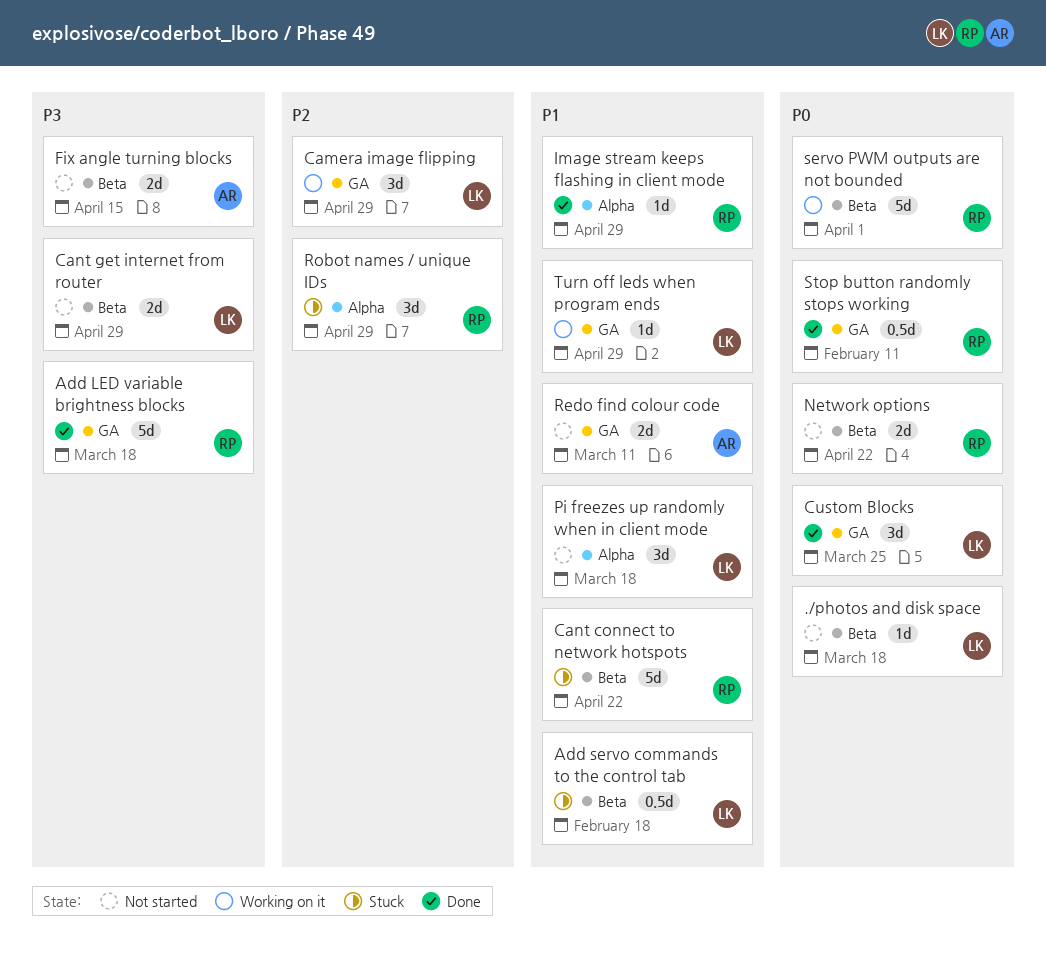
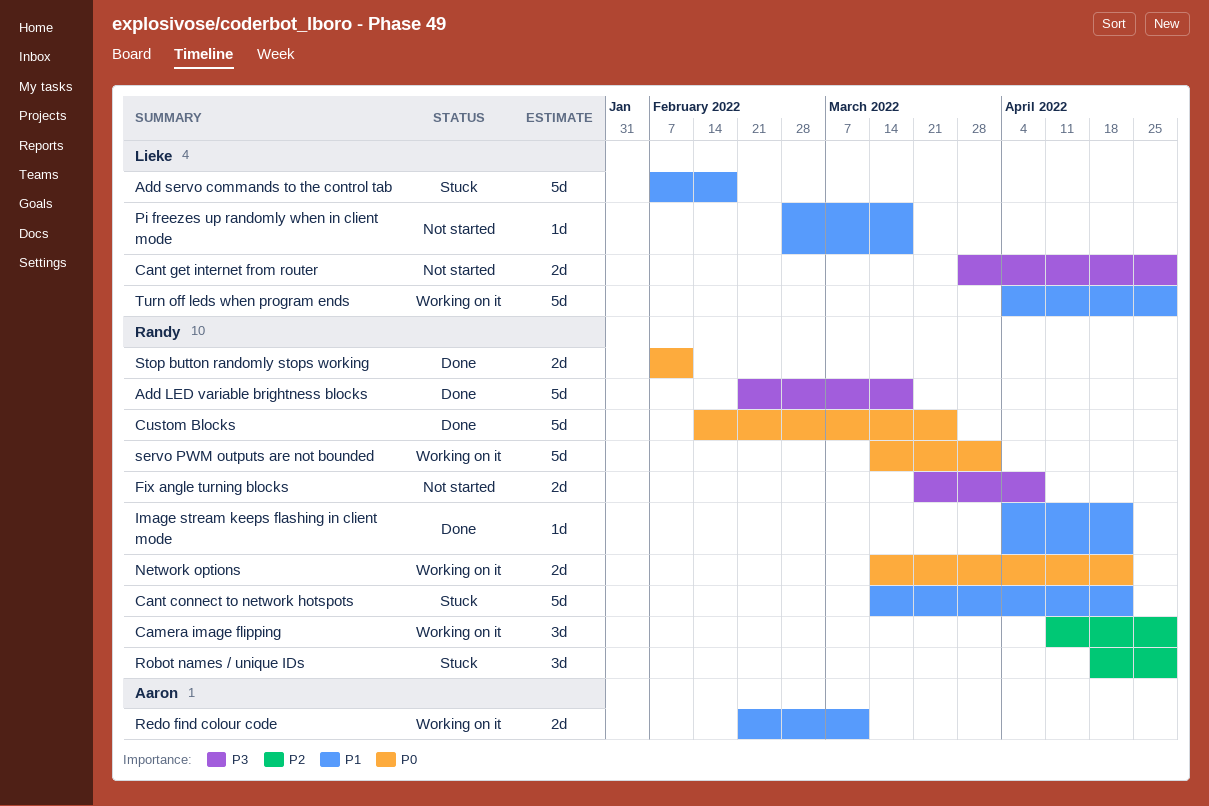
./photos and disk space: present -> none
Add servo commands to the control tab, estimate: 0.5d -> 5d
Camera image flipping, owner: Lieke -> Randy
Custom Blocks, owner: Lieke -> Randy
Custom Blocks, estimate: 3d -> 5d
Fix angle turning blocks, owner: Aaron -> Randy
Fix angle turning blocks, due: Apr 15 -> Apr 8
Image stream keeps flashing in client mode, due: Apr 29 -> Apr 22
Network options, status: Not started -> Working on it
Pi freezes up randomly when in client mode, estimate: 3d -> 1d
Redo find colour code, status: Not started -> Working on it
Stop button randomly stops working, estimate: 0.5d -> 2d
Turn off leds when program ends, estimate: 1d -> 5d

